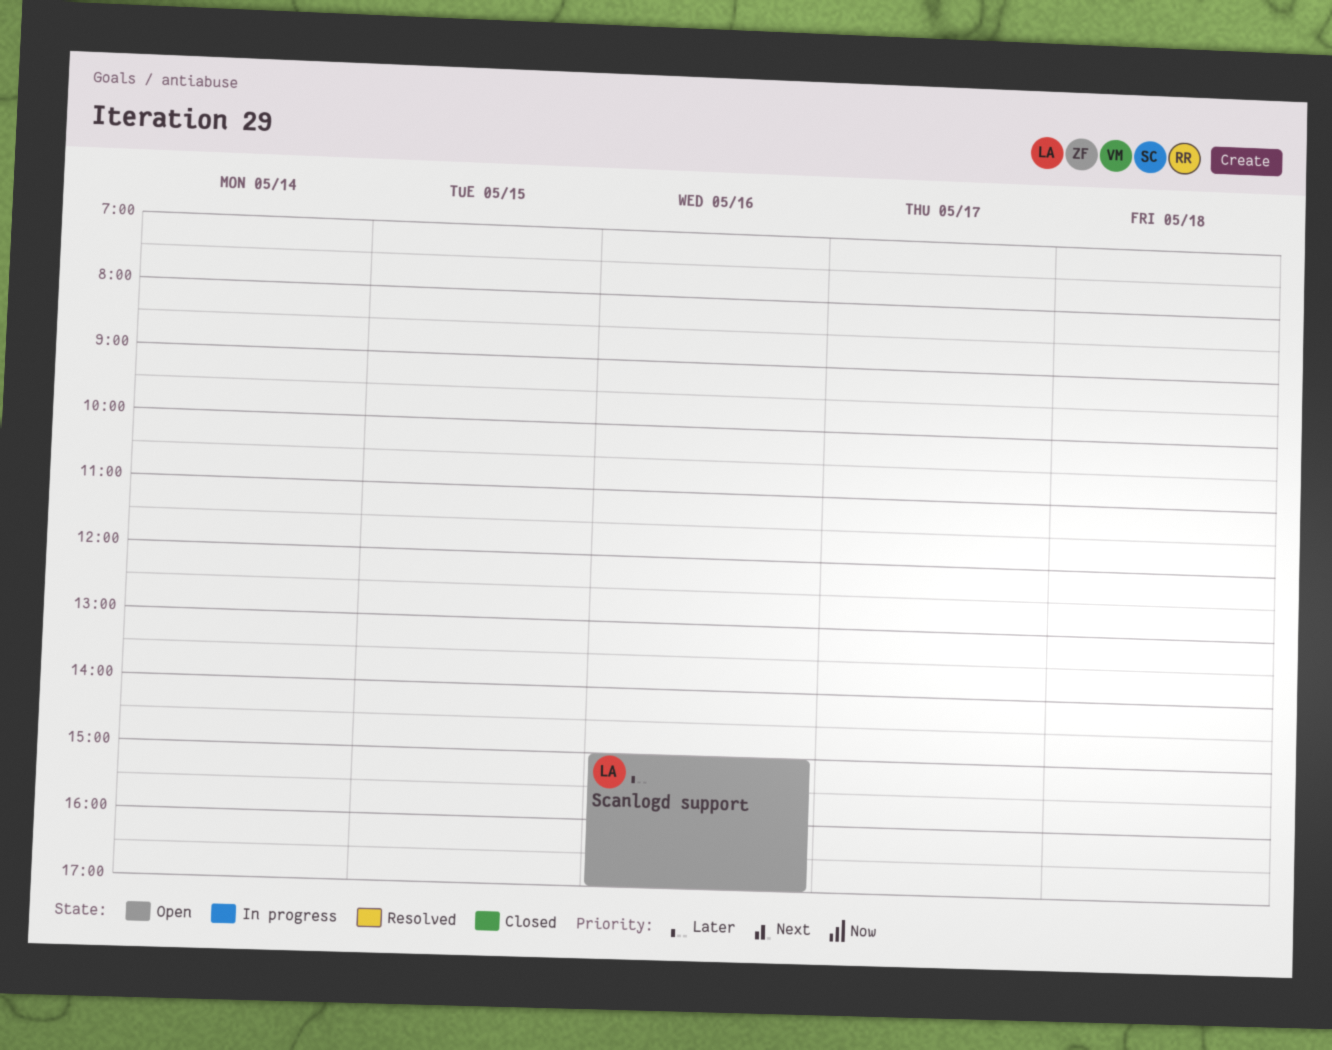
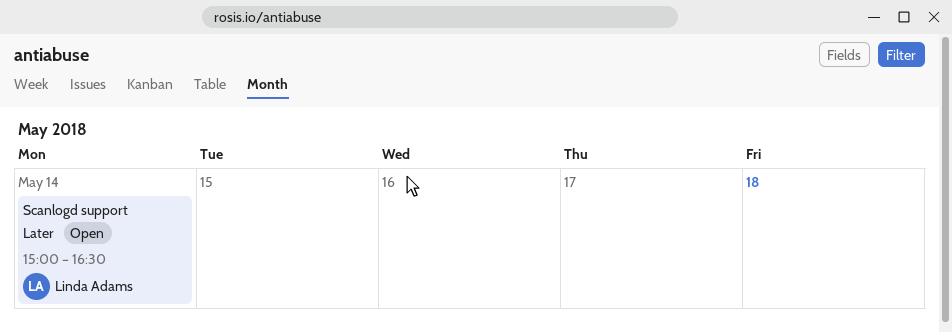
Scanlogd support, day: May 16 -> May 14
Scanlogd support, ends: 17:00 -> 16:30

